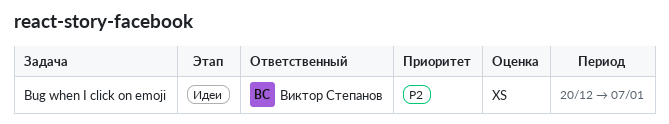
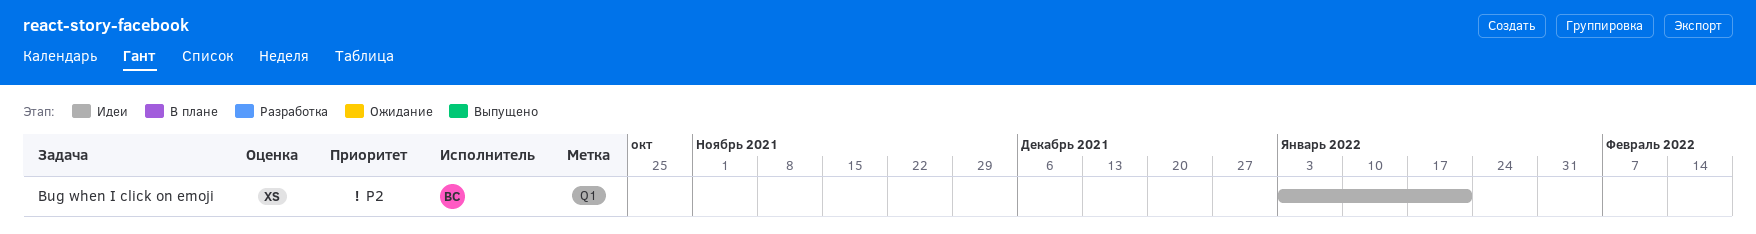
Bug when I click on emoji, start: Dec 20 -> Jan 3
Bug when I click on emoji, due: Jan 7 -> Jan 21

